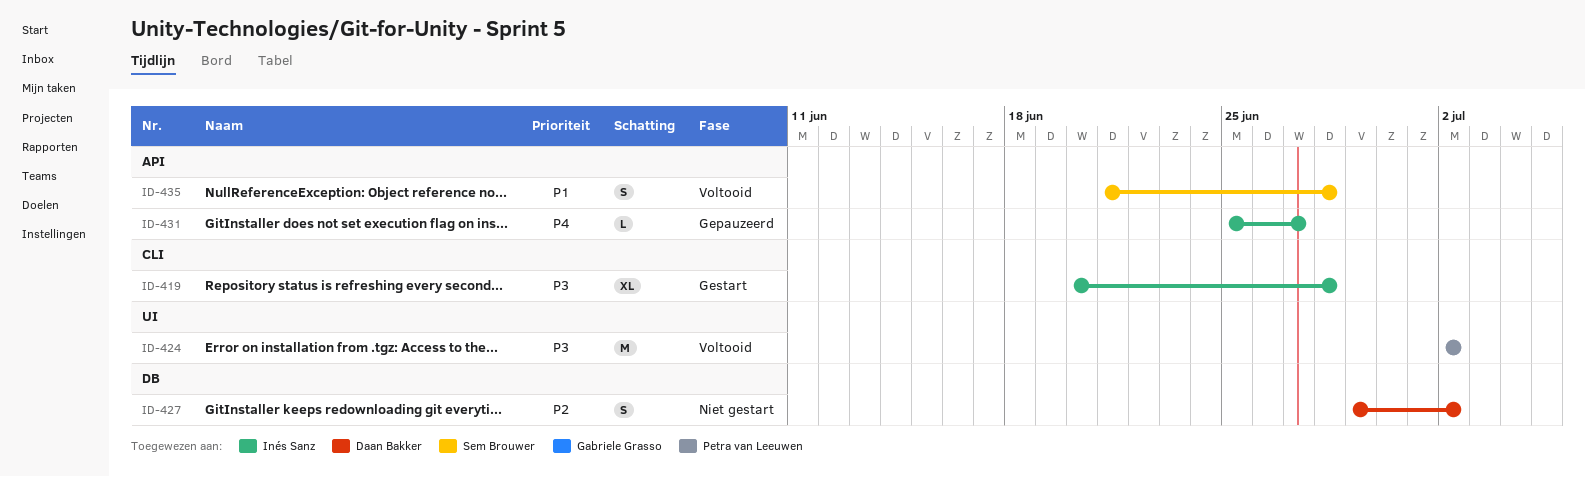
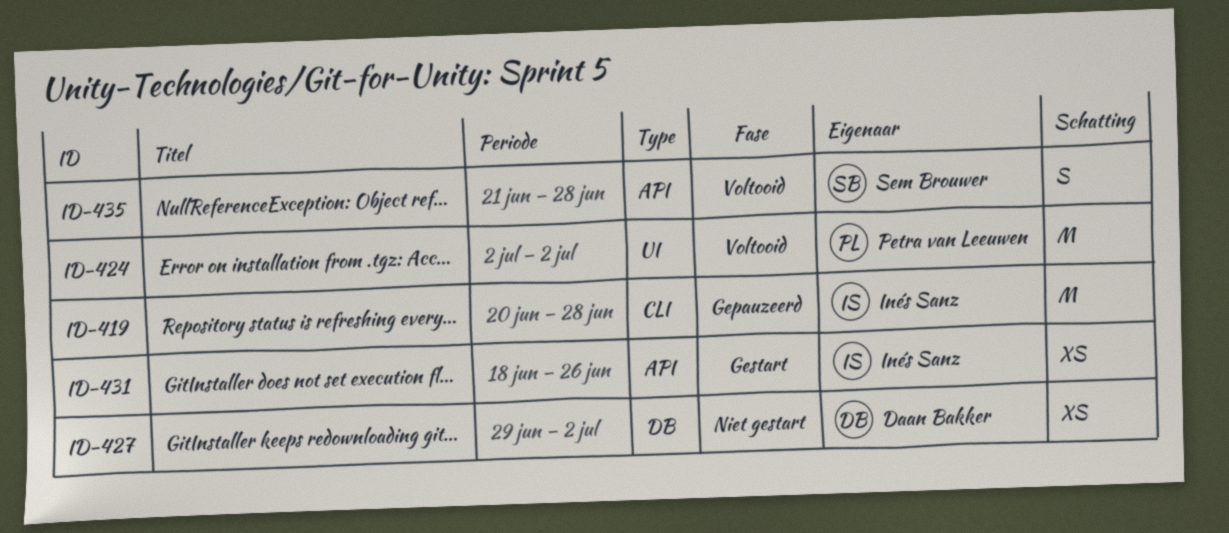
ID-419, status: Gestart -> Gepauzeerd
ID-419, estimate: XL -> M
ID-427, estimate: S -> XS
ID-431, status: Gepauzeerd -> Gestart
ID-431, estimate: L -> XS
ID-431, start: Jun 25 -> Jun 18
ID-431, due: Jun 27 -> Jun 26

